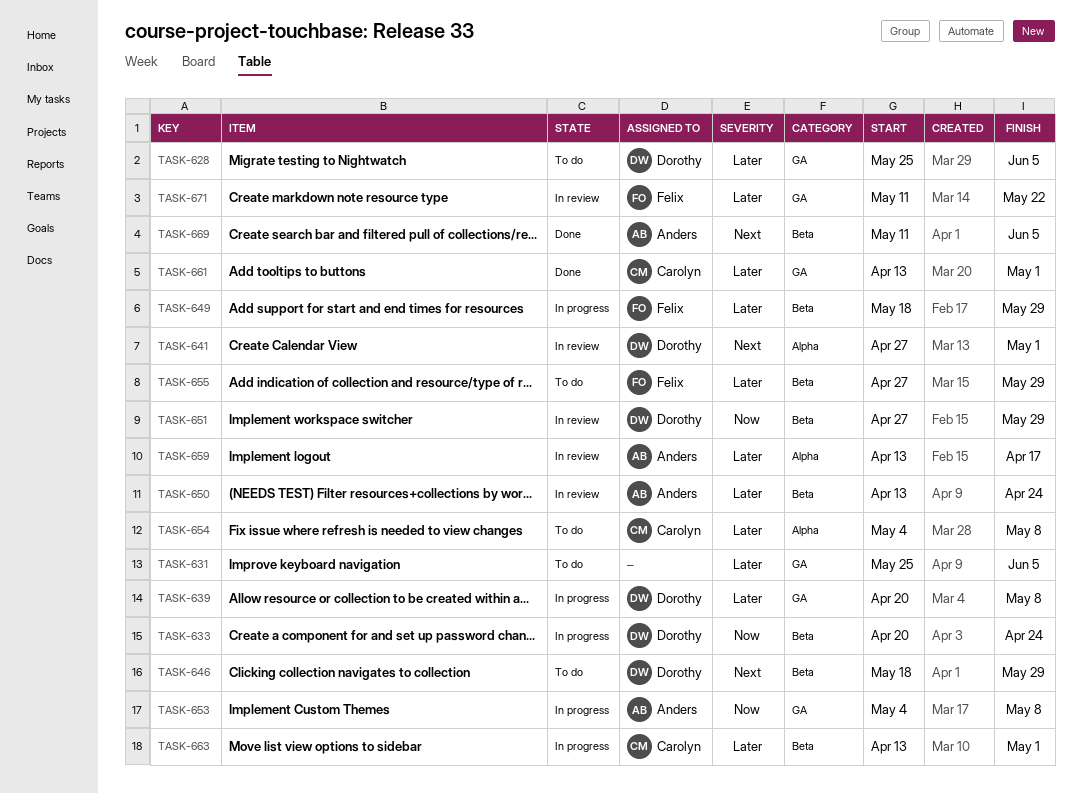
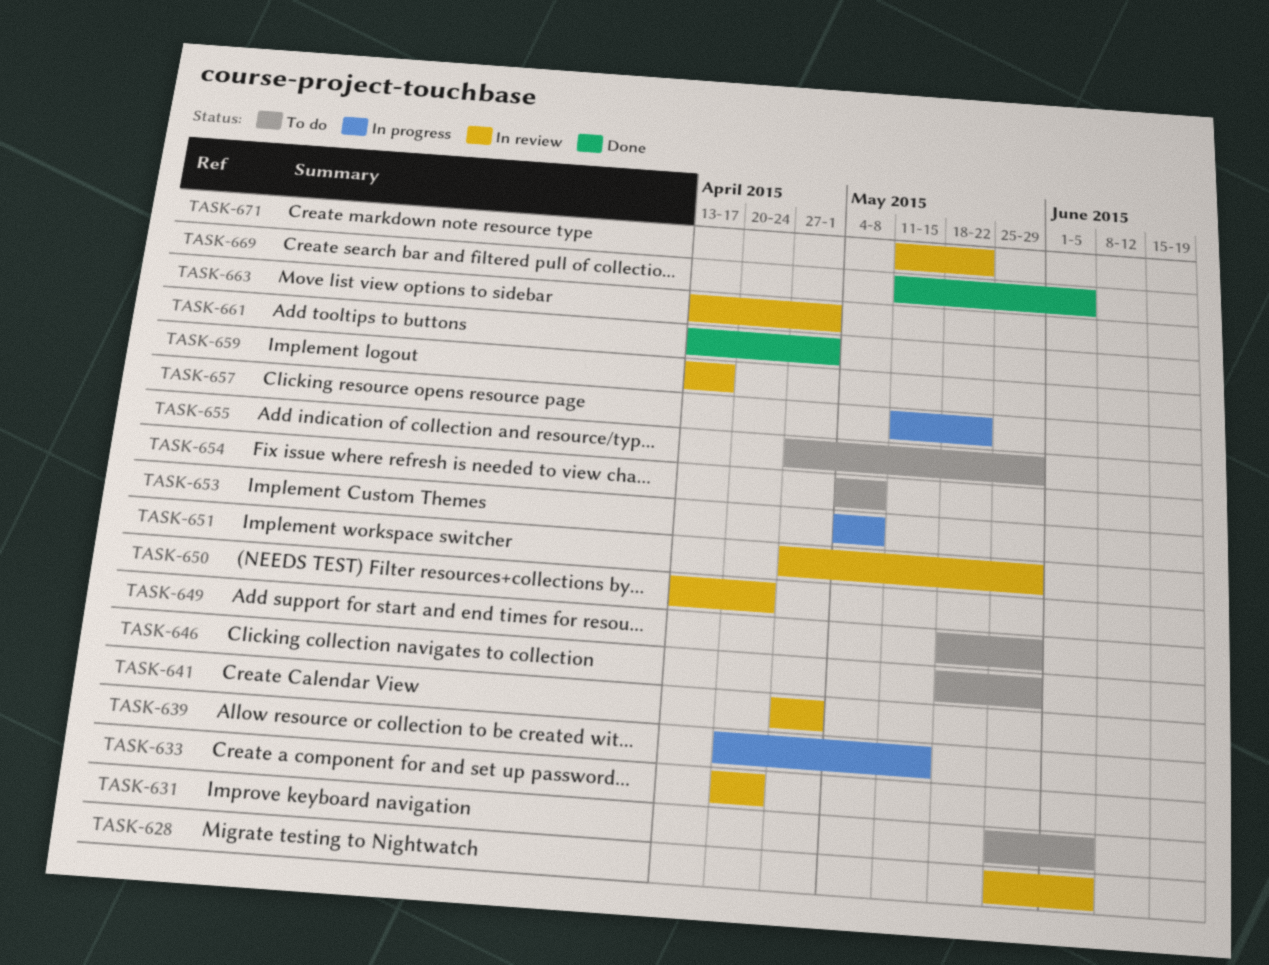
TASK-628, status: To do -> In review
TASK-633, status: In progress -> In review
TASK-639, due: May 8 -> May 15
TASK-649, status: In progress -> To do
TASK-657: none -> present
TASK-663, status: In progress -> In review

